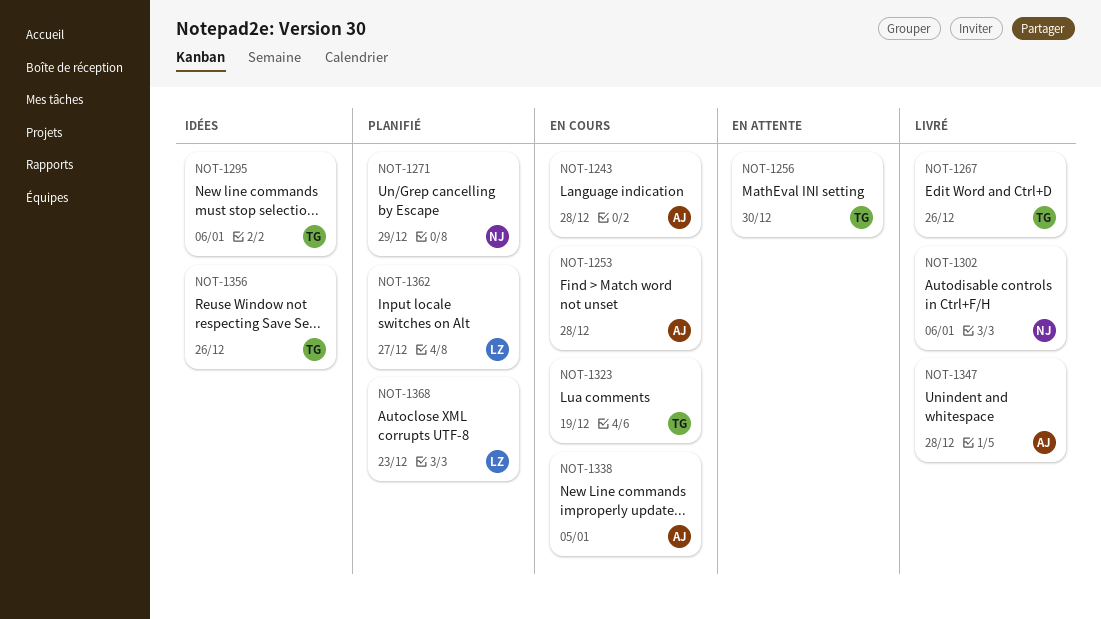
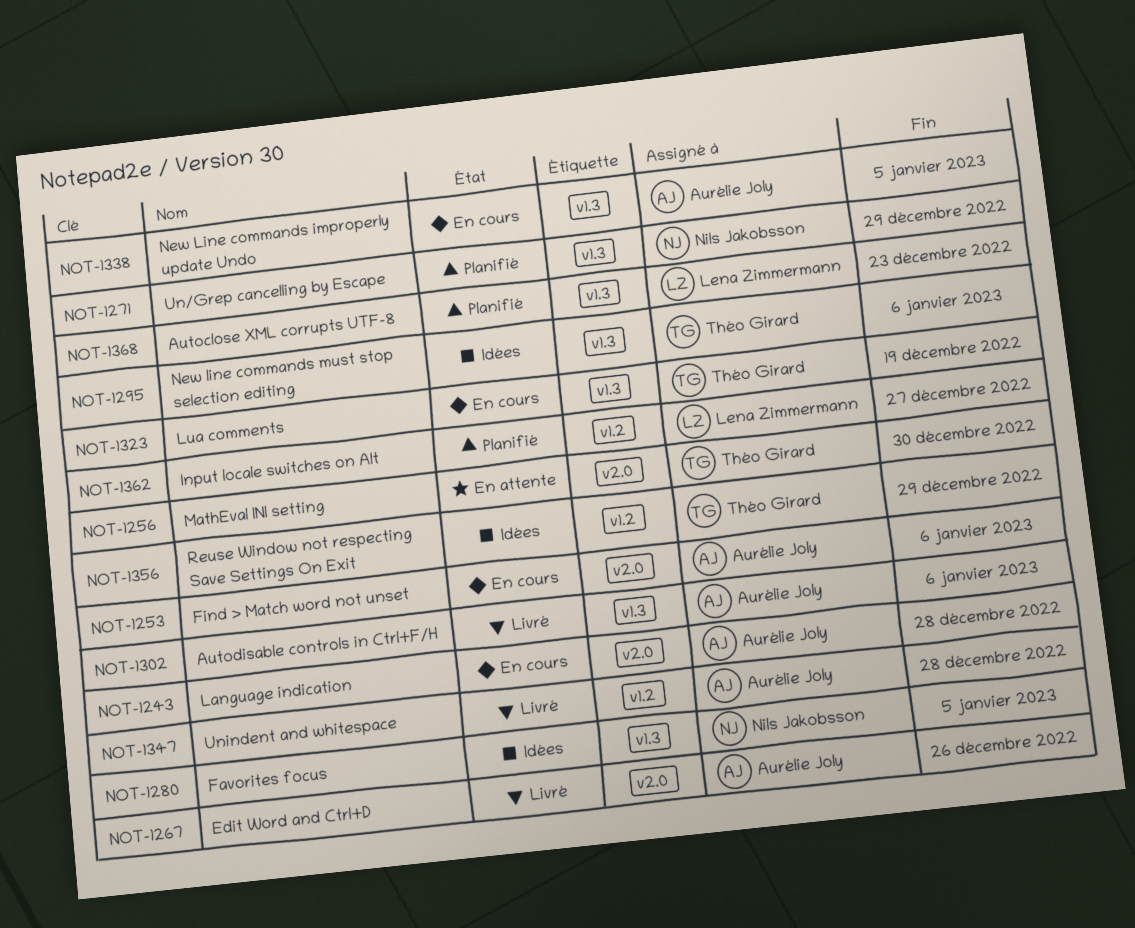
NOT-1253, due: Dec 28 -> Jan 6
NOT-1267, owner: Théo Girard -> Aurélie Joly
NOT-1280: none -> present
NOT-1302, owner: Nils Jakobsson -> Aurélie Joly
NOT-1356, due: Dec 26 -> Dec 29

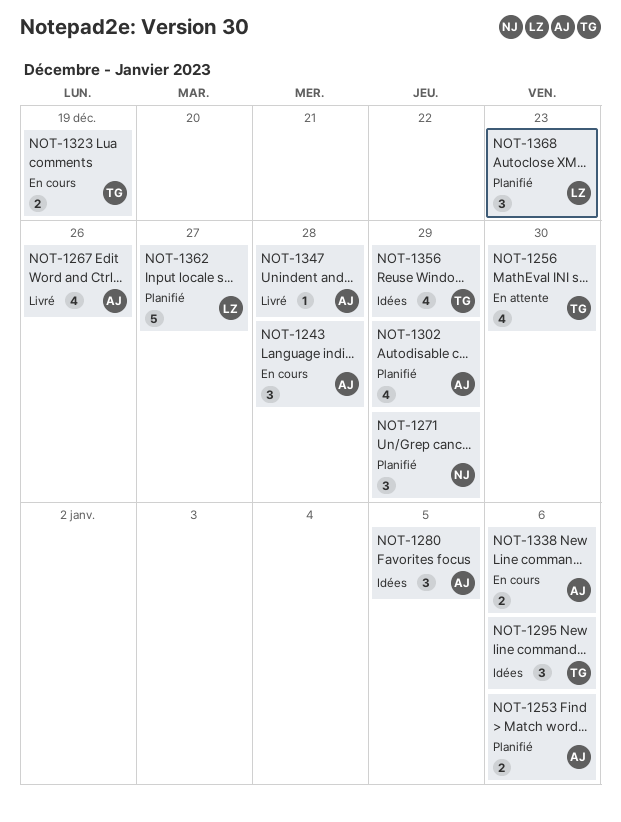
NOT-1253, status: En cours -> Planifié
NOT-1280, owner: Nils Jakobsson -> Aurélie Joly
NOT-1302, status: Livré -> Planifié
NOT-1302, due: Jan 6 -> Dec 29
NOT-1338, due: Jan 5 -> Jan 6

